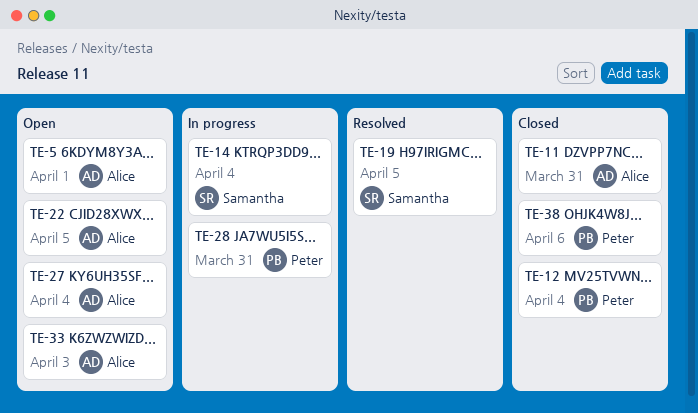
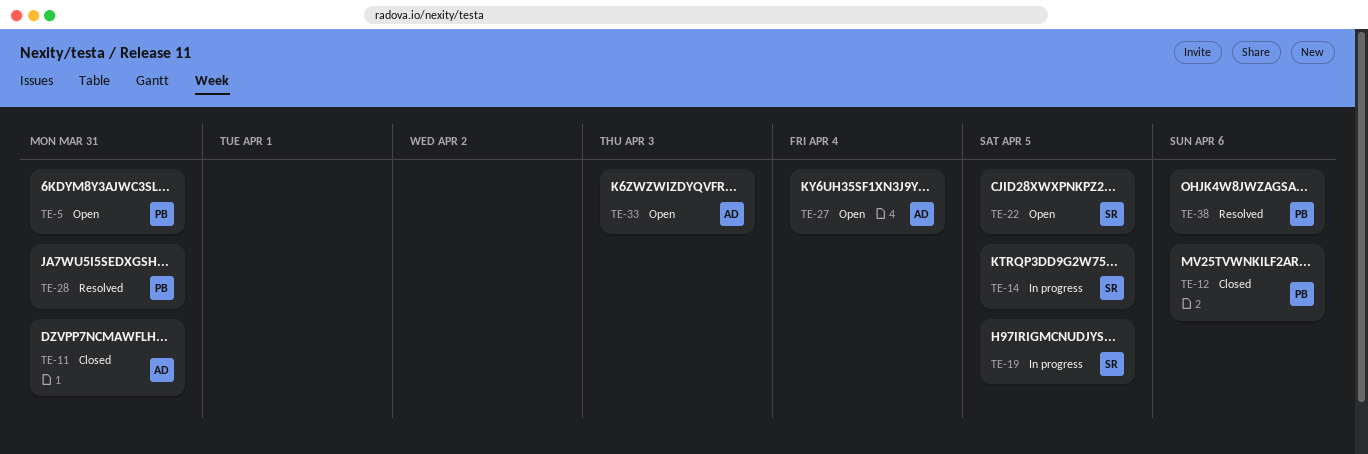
TE-5, owner: Alice -> Peter
TE-5, due: Apr 1 -> Mar 31
TE-12, due: Apr 4 -> Apr 6
TE-14, due: Apr 4 -> Apr 5
TE-19, status: Resolved -> In progress
TE-22, owner: Alice -> Samantha
TE-28, status: In progress -> Resolved
TE-38, status: Closed -> Resolved

